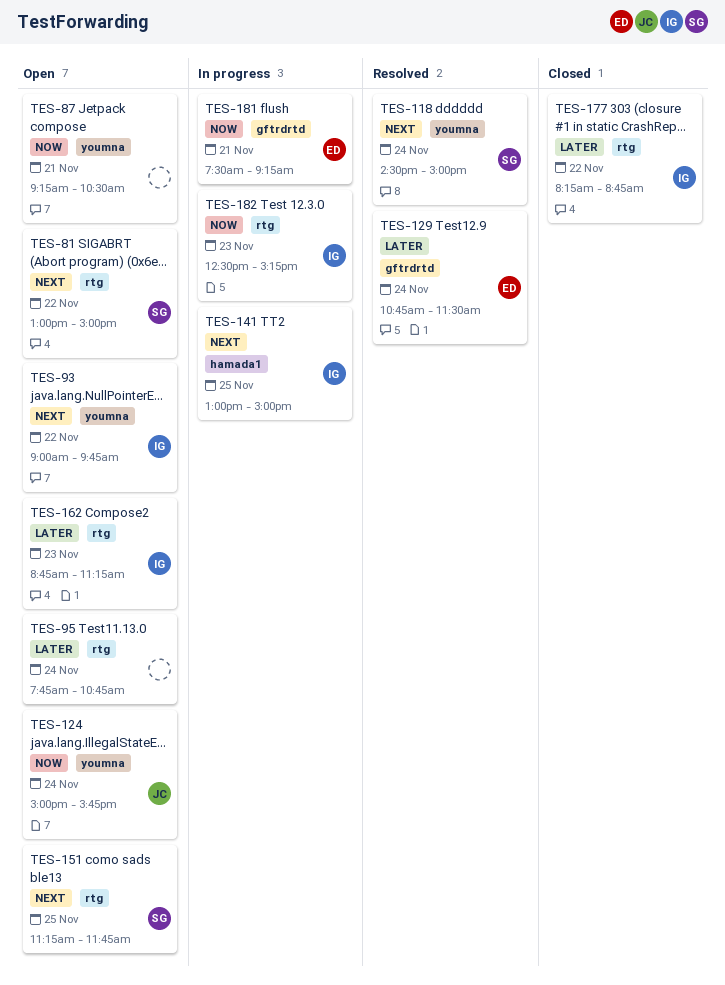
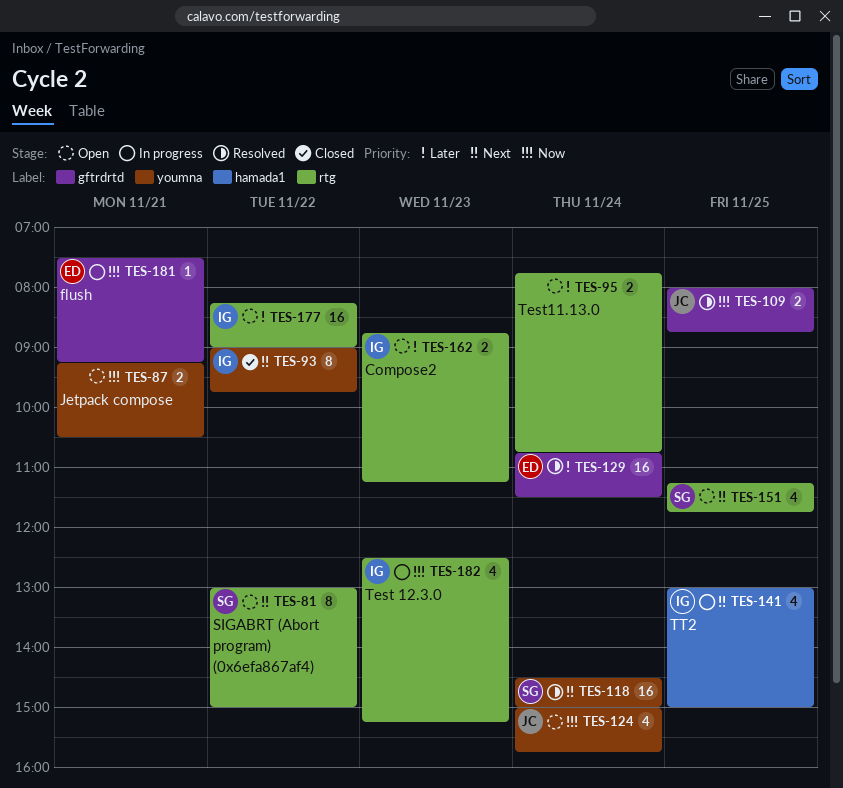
TES-93, status: Open -> Closed
TES-109: none -> present
TES-177, status: Closed -> Open
TES-177, ends: 08:45 -> 09:00

